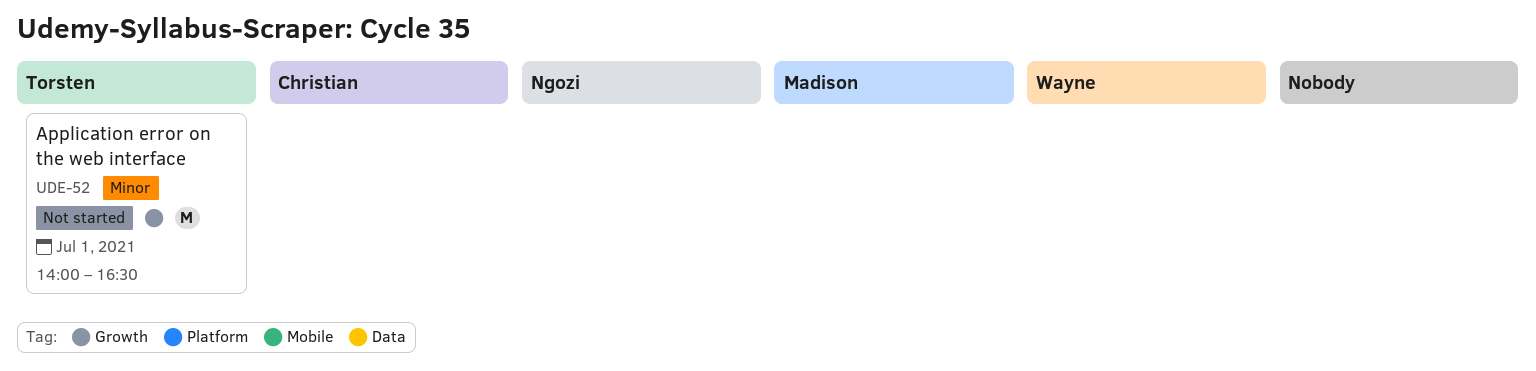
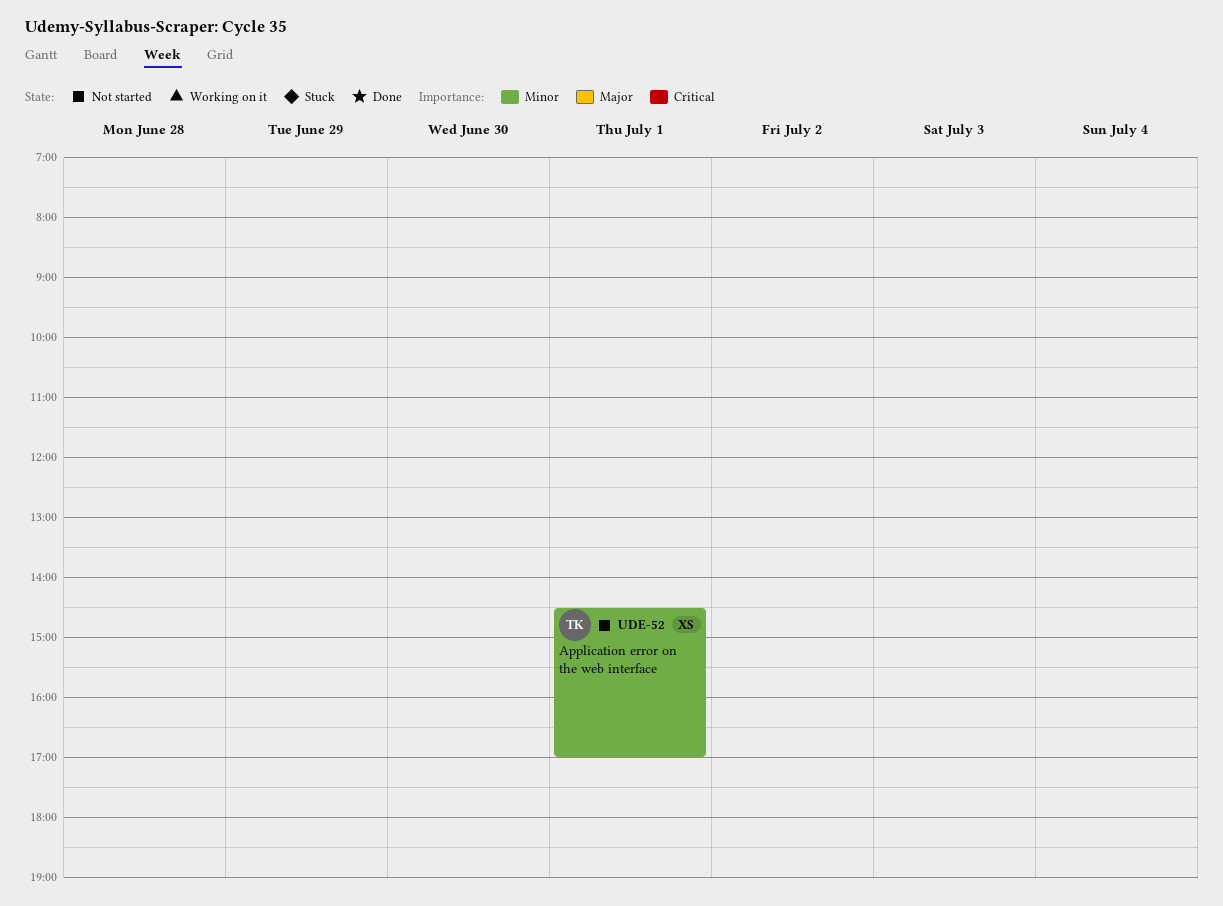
UDE-52, estimate: M -> XS
UDE-52, begins: 14:00 -> 14:30
UDE-52, ends: 16:30 -> 17:00

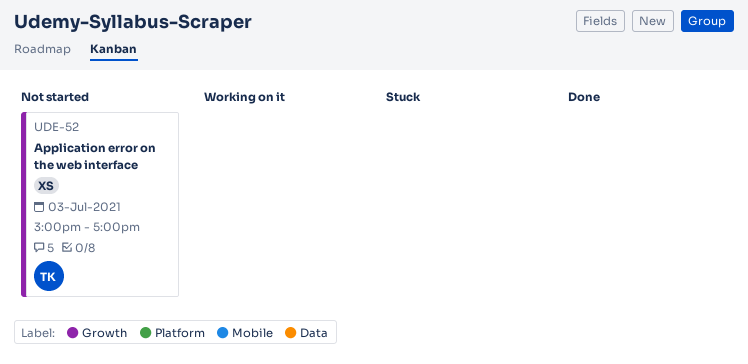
UDE-52, day: Jul 1 -> Jul 3
UDE-52, begins: 14:30 -> 15:00

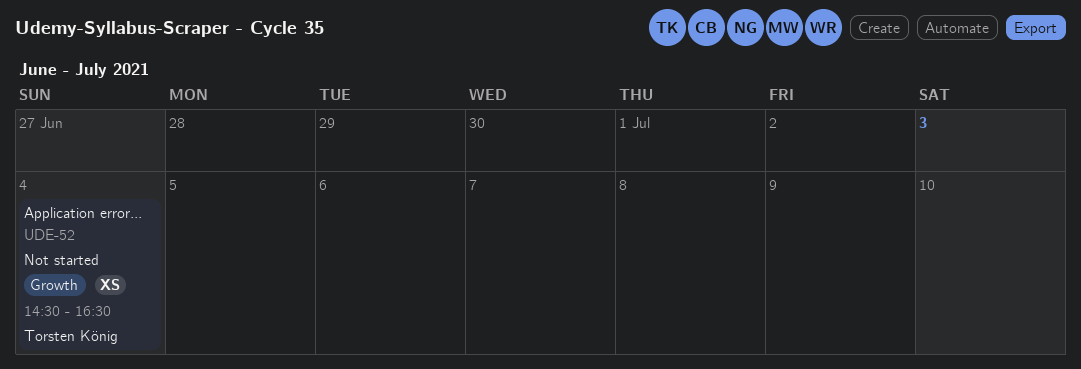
UDE-52, day: Jul 3 -> Jul 4
UDE-52, begins: 15:00 -> 14:30
UDE-52, ends: 17:00 -> 16:30

